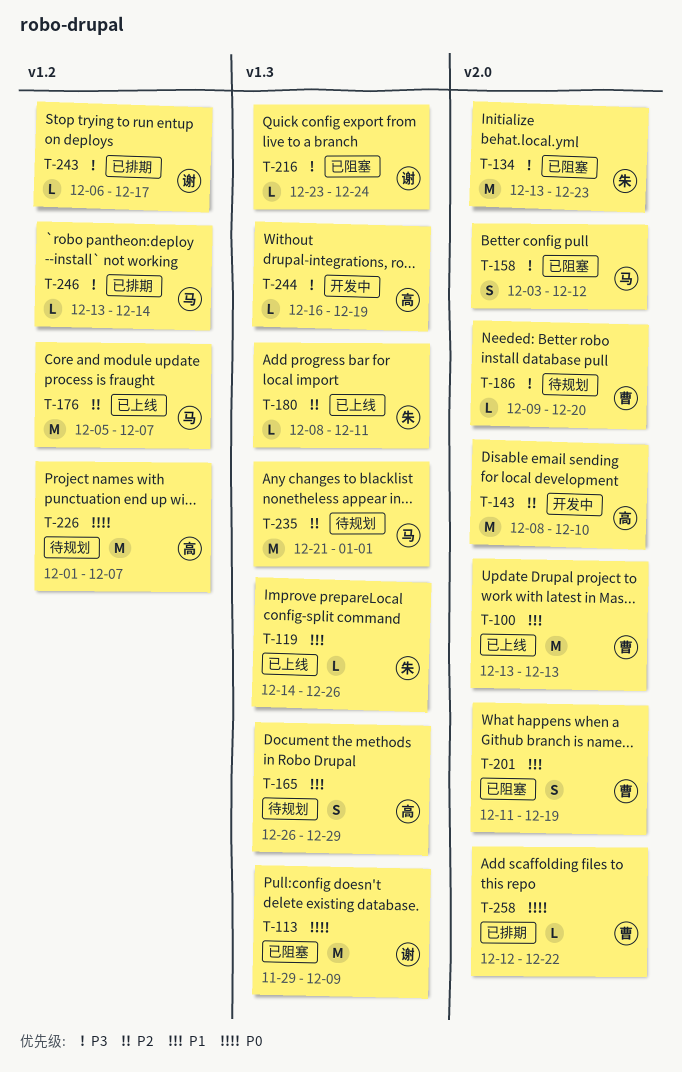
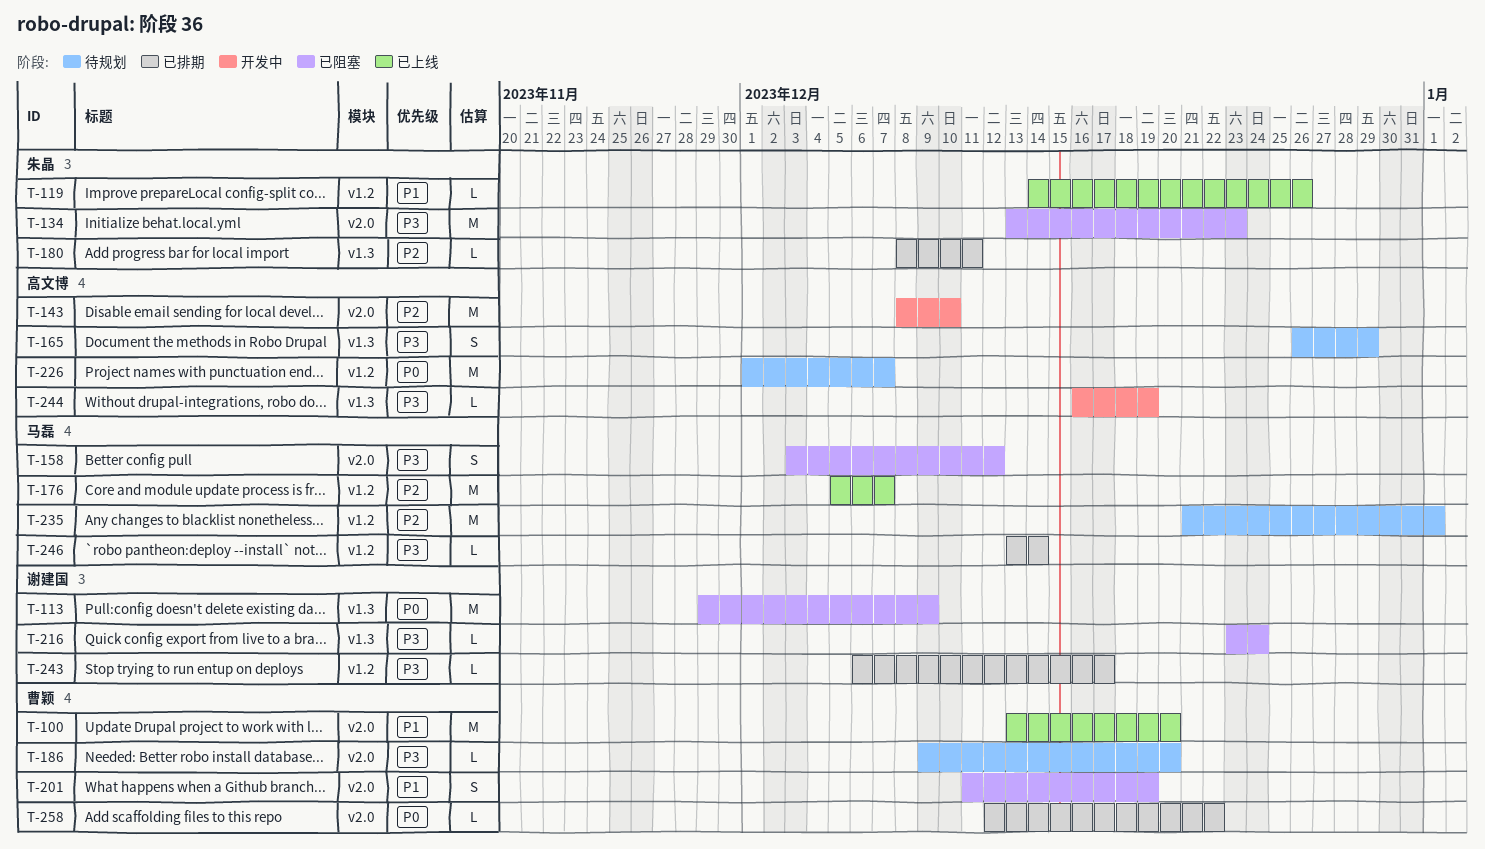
T-100, due: Dec 13 -> Dec 20
T-119, label: v1.3 -> v1.2
T-165, priority: P1 -> P3
T-180, status: 已上线 -> 已排期
T-235, label: v1.3 -> v1.2

